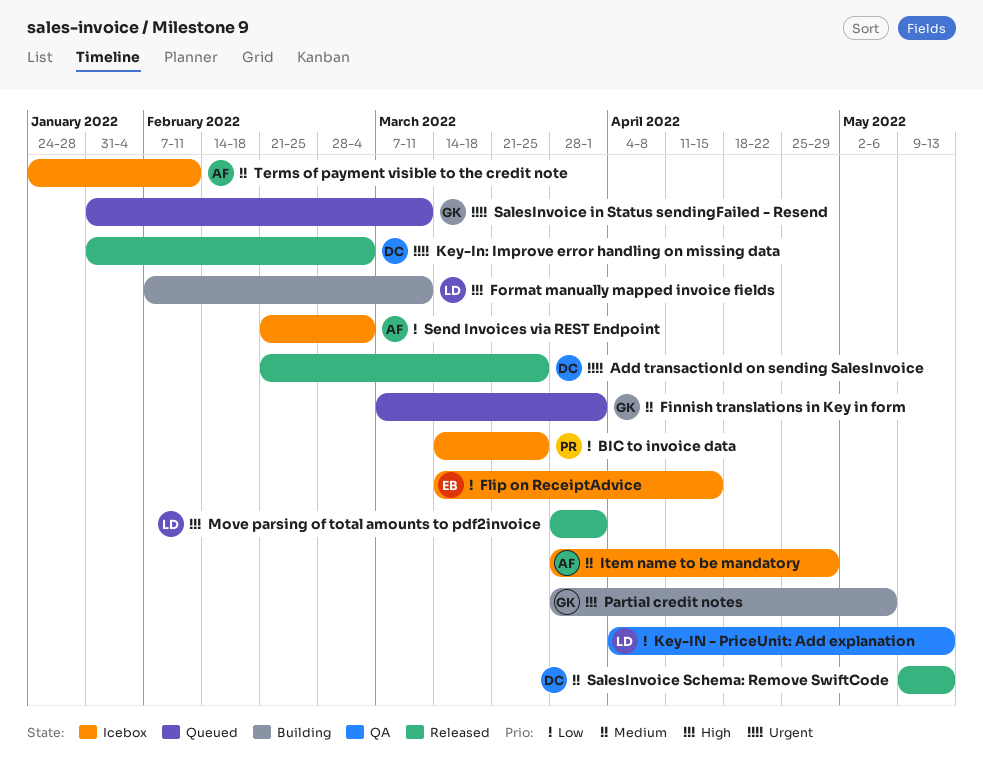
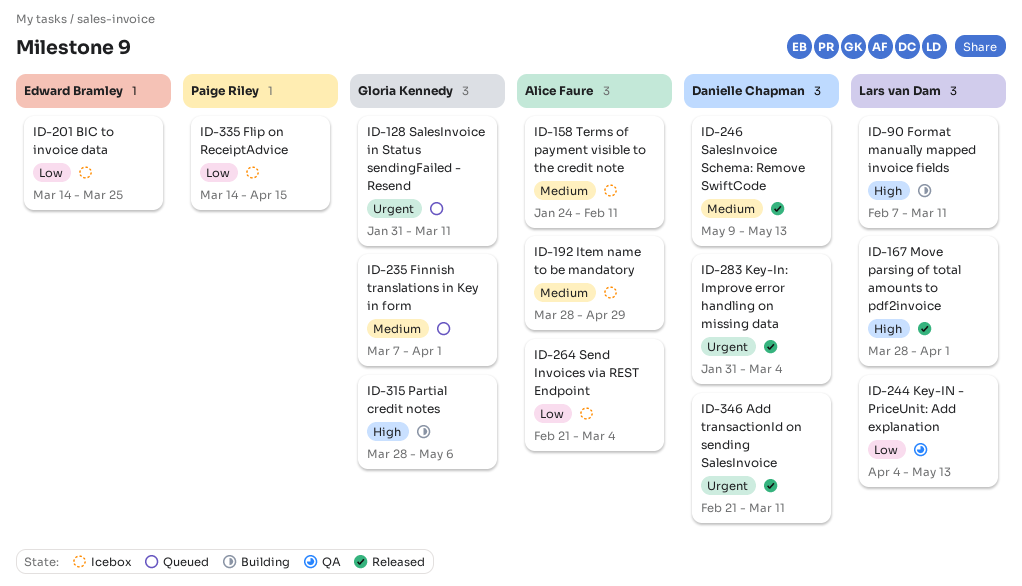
Add transactionId on sending SalesInvoice, due: Mar 25 -> Mar 11
BIC to invoice data, owner: Paige Riley -> Edward Bramley
Flip on ReceiptAdvice, owner: Edward Bramley -> Paige Riley

